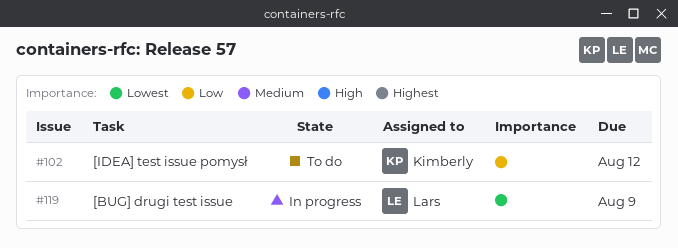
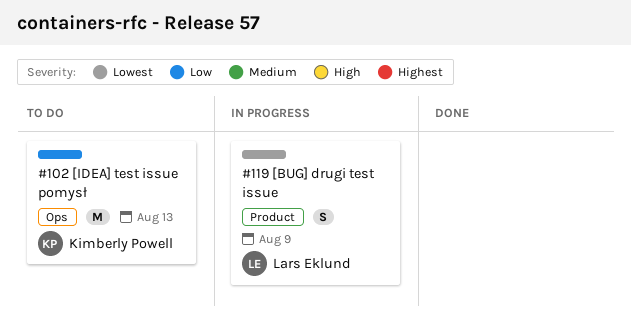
#102, due: Aug 12 -> Aug 13

